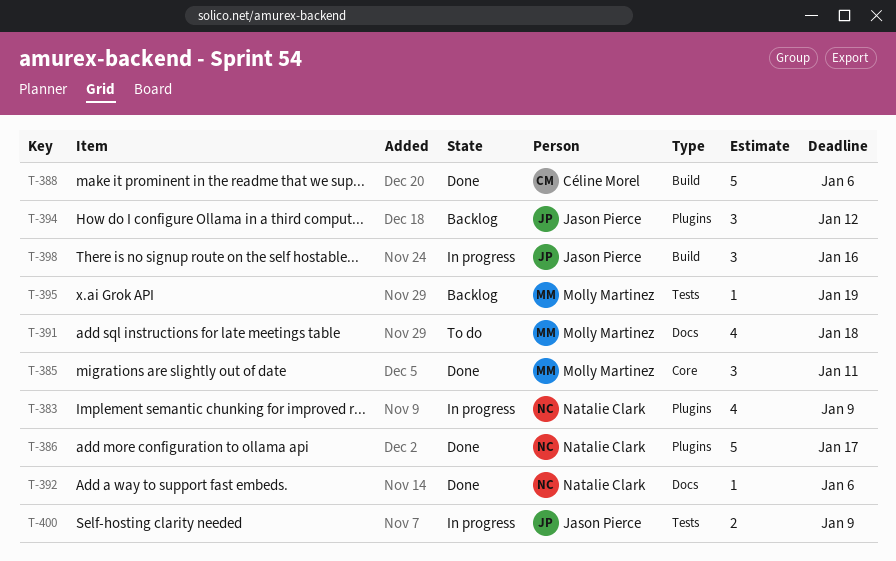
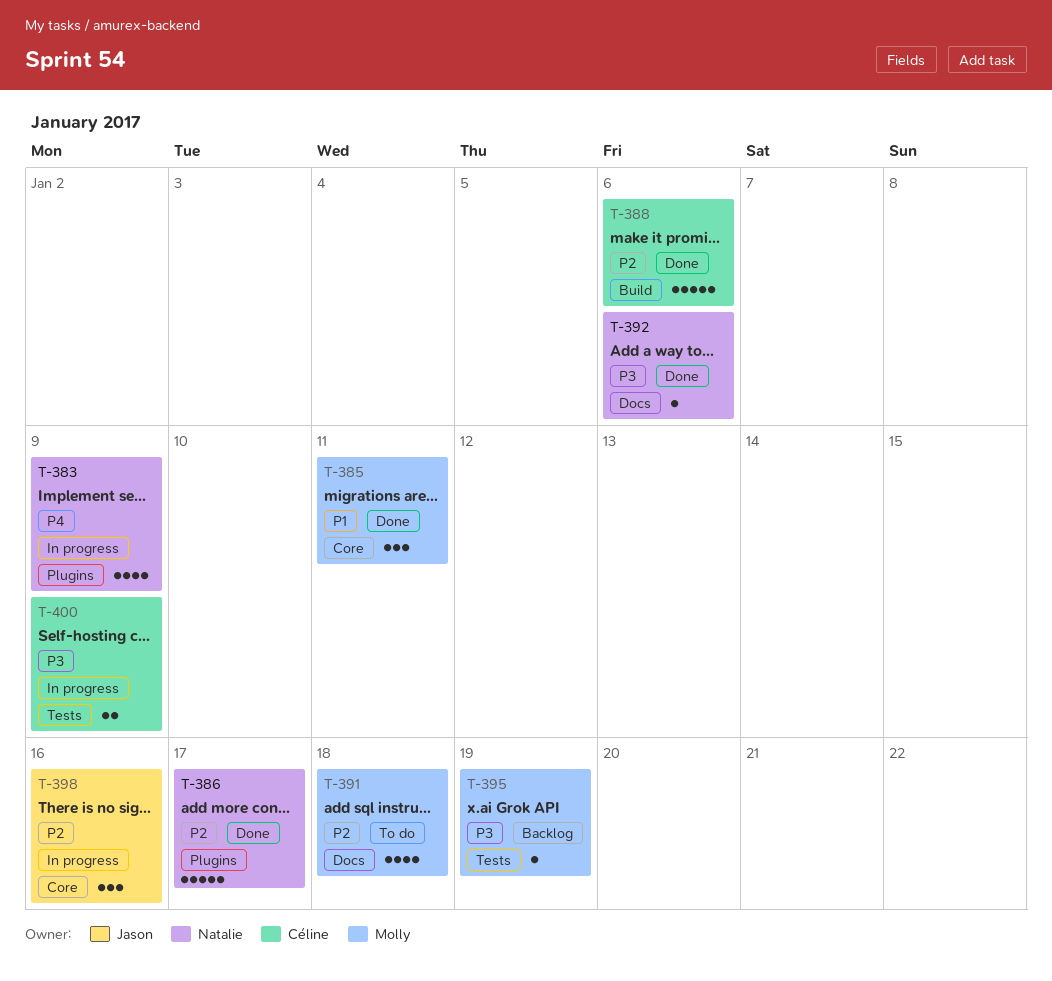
T-394: present -> none
T-398, label: Build -> Core
T-400, owner: Jason Pierce -> Céline Morel

